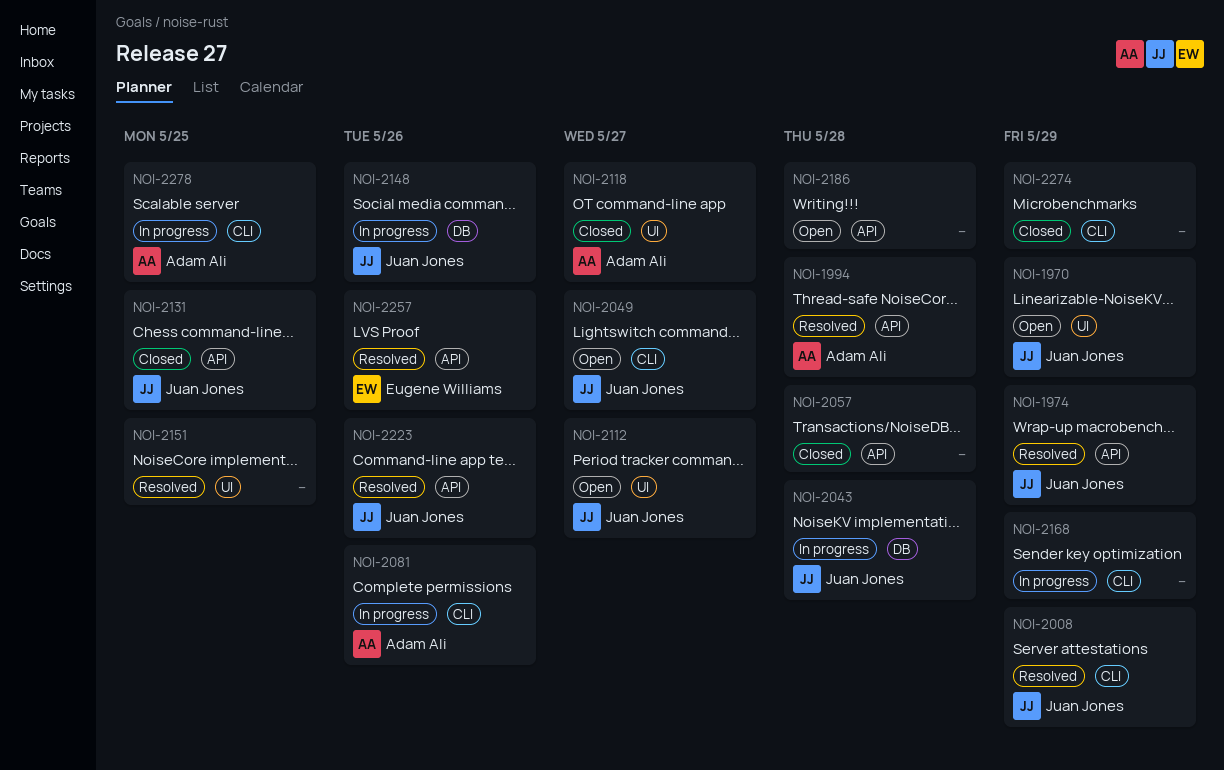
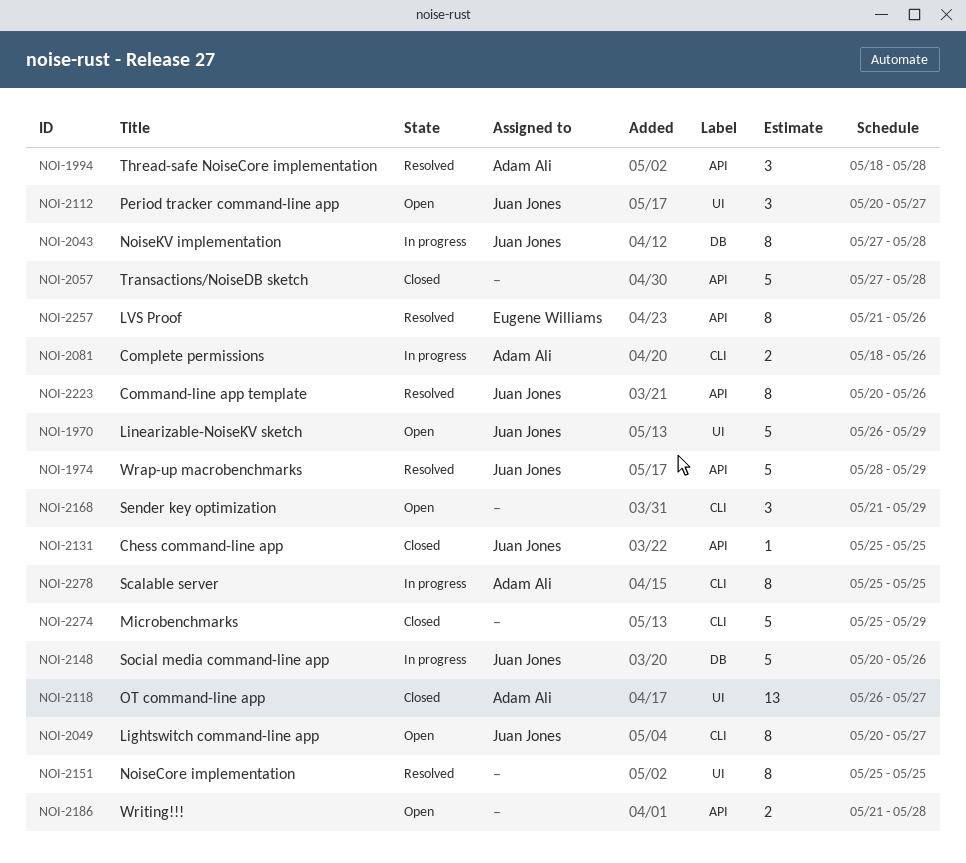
NOI-2008: present -> none
NOI-2168, status: In progress -> Open

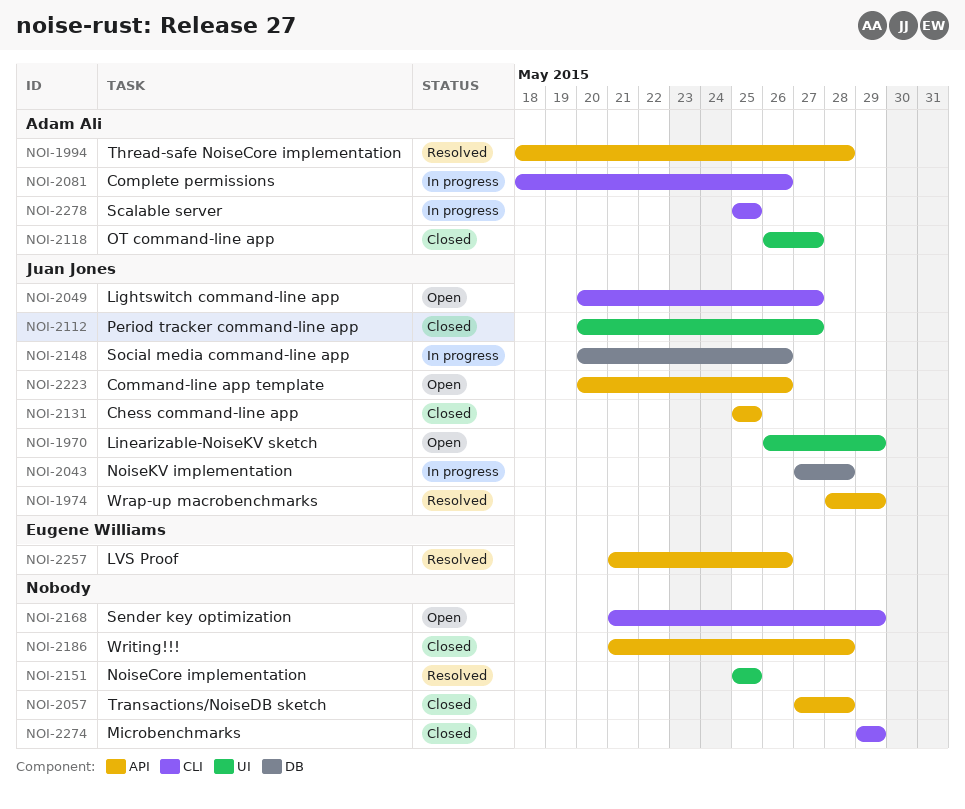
NOI-2112, status: Open -> Closed
NOI-2186, status: Open -> Closed
NOI-2223, status: Resolved -> Open
NOI-2274, start: May 25 -> May 29

